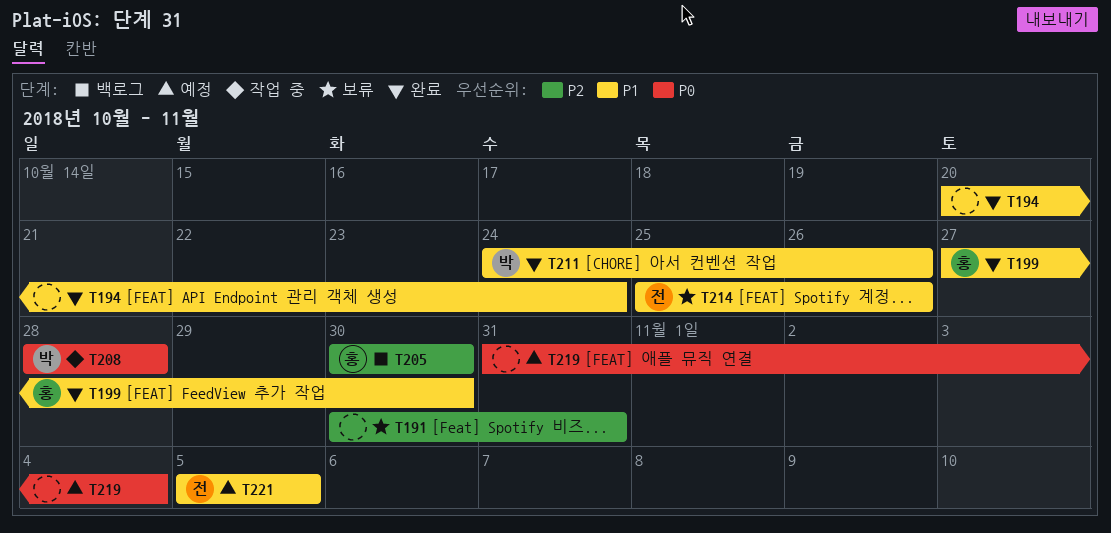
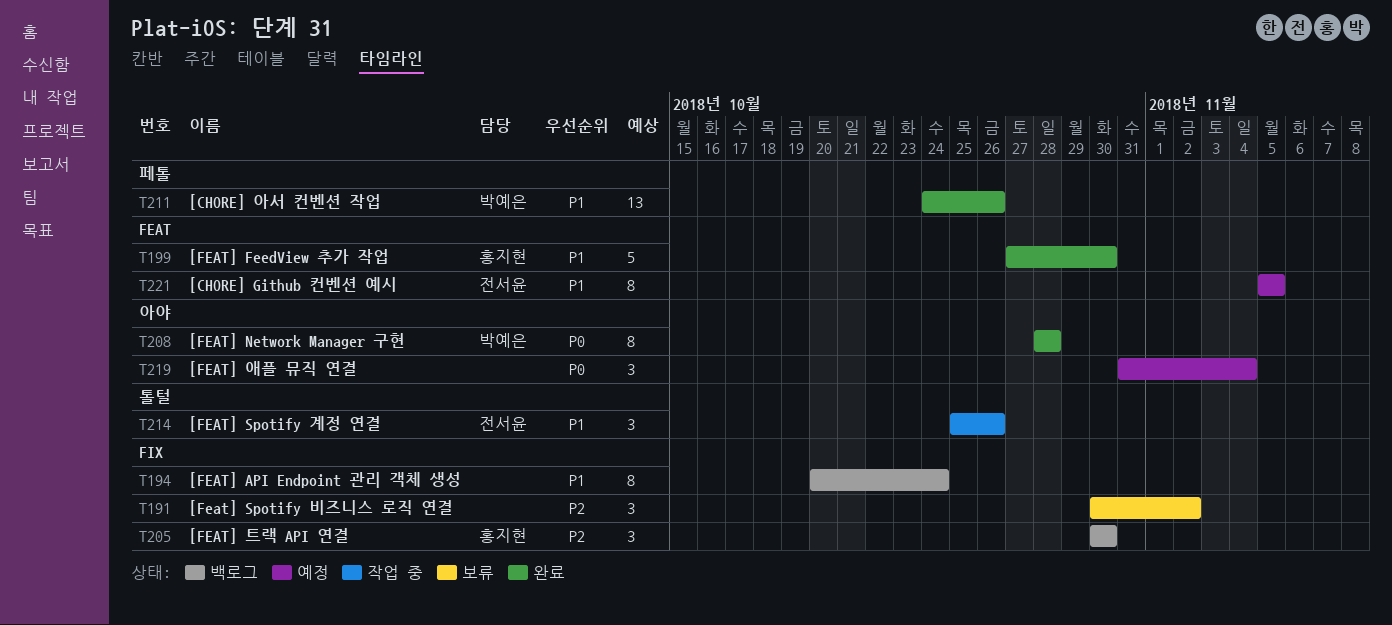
T191, due: Oct 31 -> Nov 2
T194, status: 완료 -> 백로그
T208, status: 작업 중 -> 완료
T214, status: 보류 -> 작업 중

